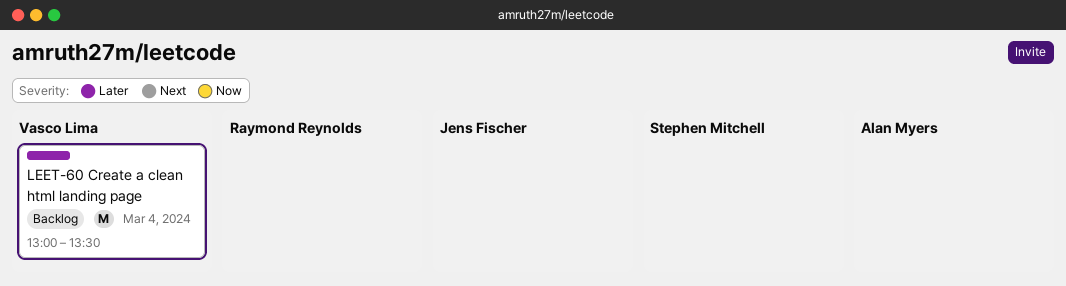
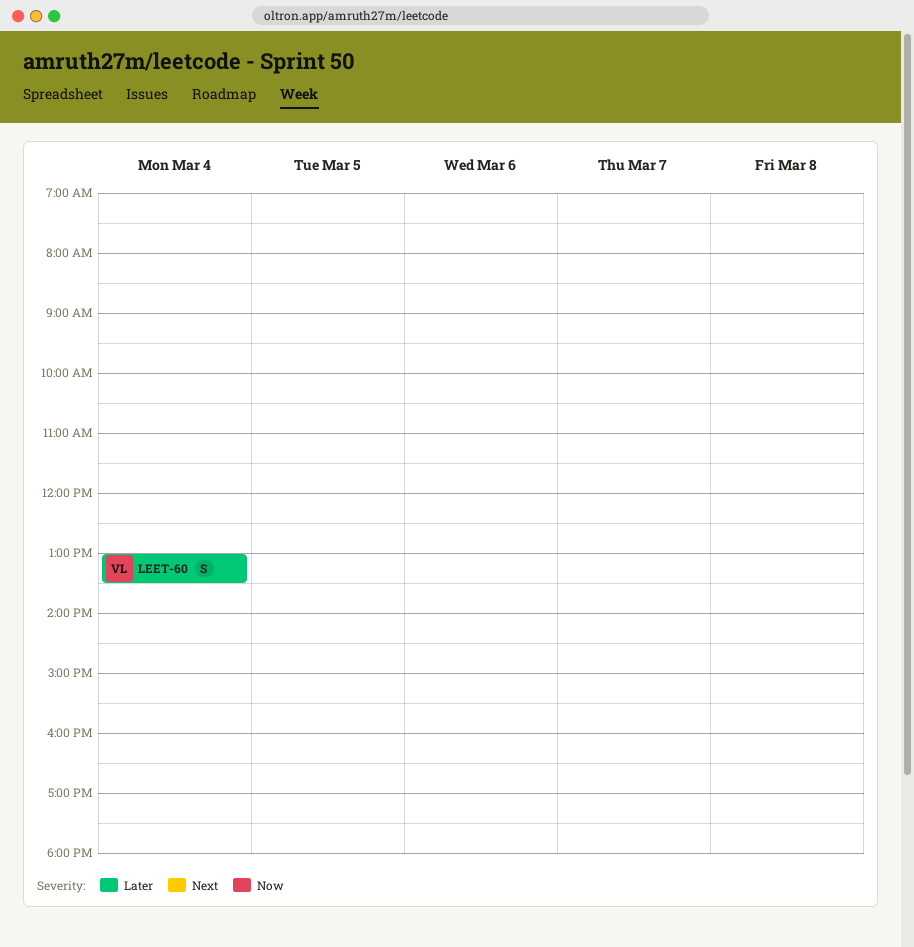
LEET-60, estimate: M -> S

